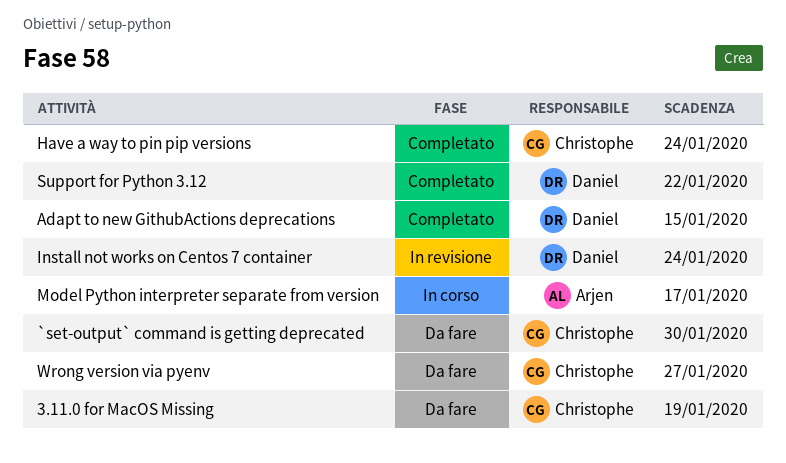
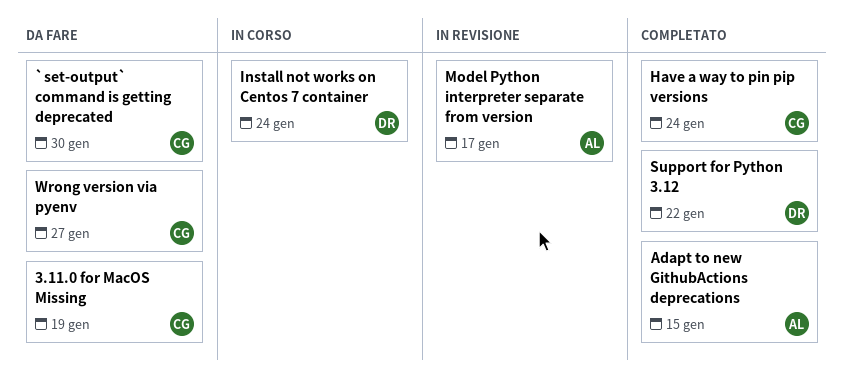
Adapt to new GithubActions deprecations, owner: Daniel -> Arjen
Install not works on Centos 7 container, status: In revisione -> In corso
Model Python interpreter separate from version, status: In corso -> In revisione

